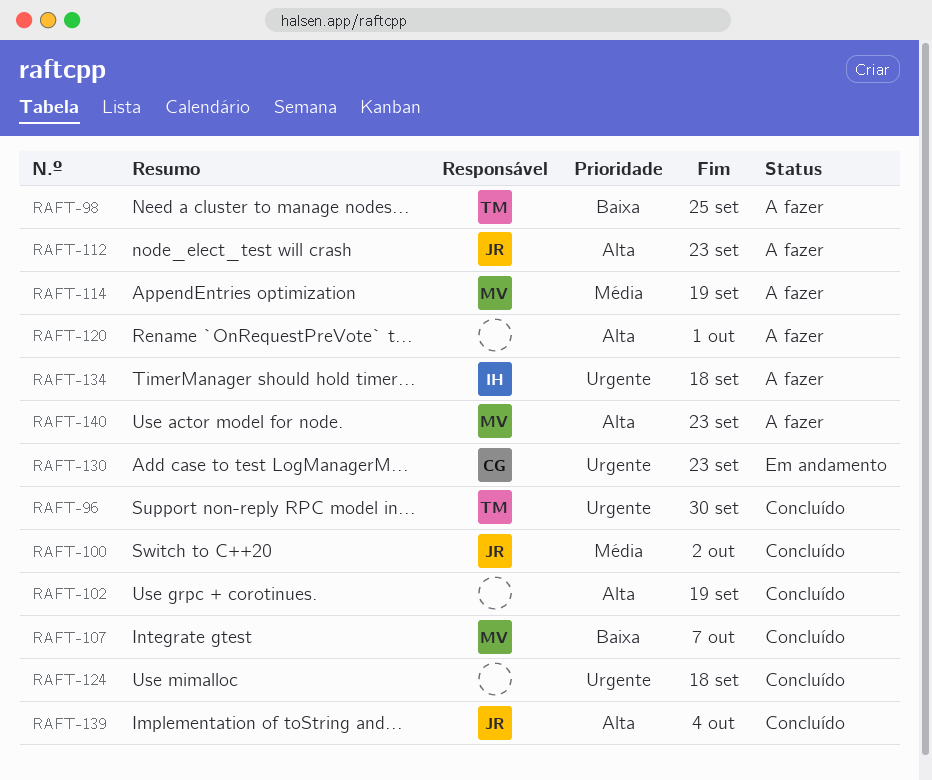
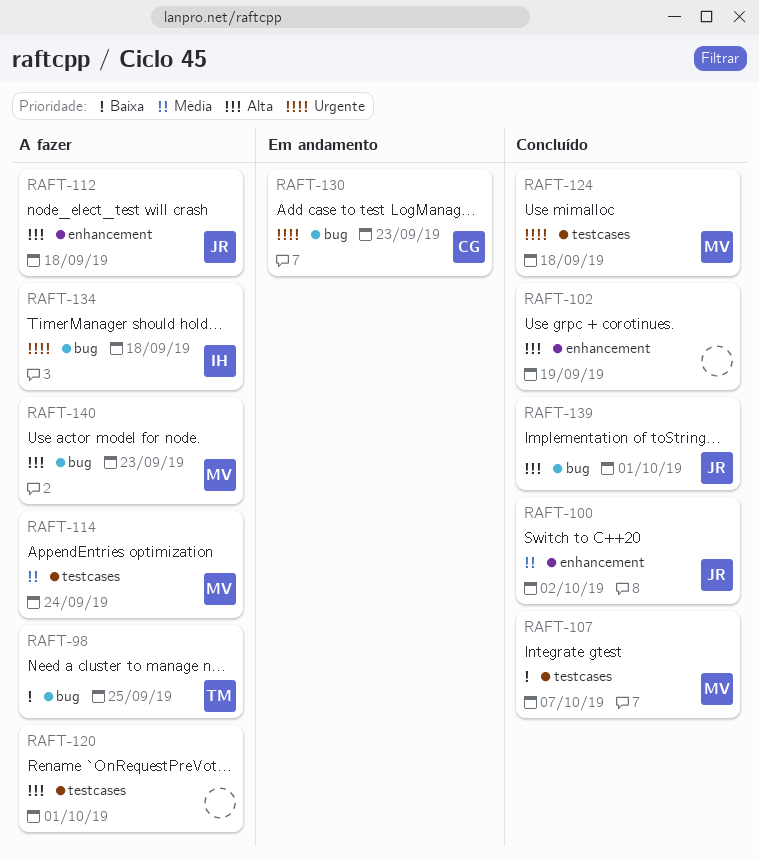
RAFT-96: present -> none
RAFT-112, due: Sep 23 -> Sep 18
RAFT-114, due: Sep 19 -> Sep 24
RAFT-124, owner: none -> MV
RAFT-139, due: Oct 4 -> Oct 1

